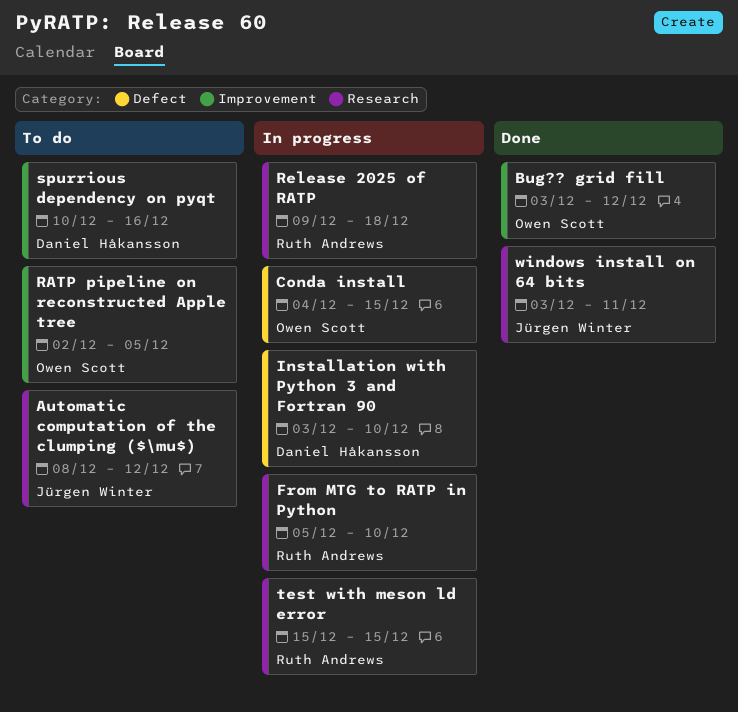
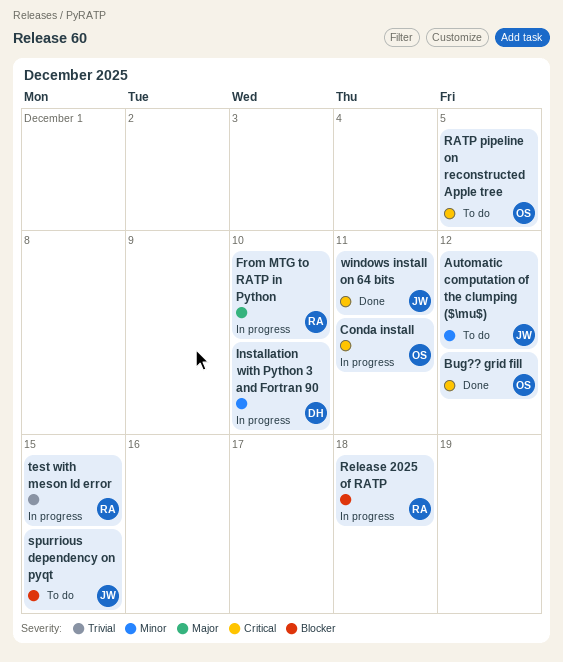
Conda install, due: Dec 15 -> Dec 11
spurrious dependency on pyqt, owner: Daniel Håkansson -> Jürgen Winter
spurrious dependency on pyqt, due: Dec 16 -> Dec 15

